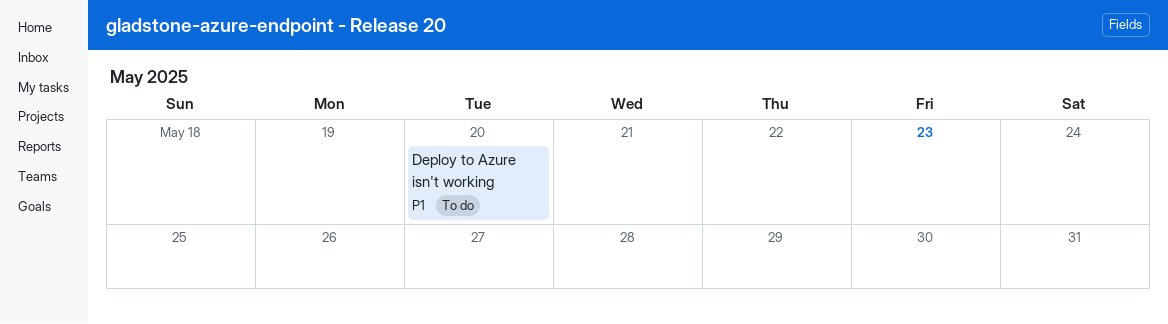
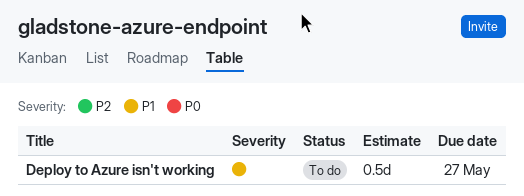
Deploy to Azure isn't working, due: May 20 -> May 27

